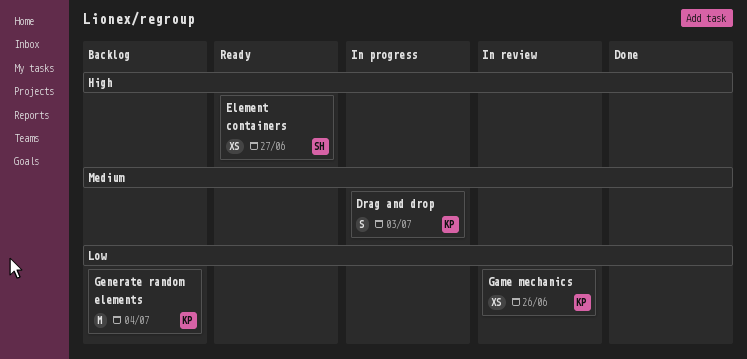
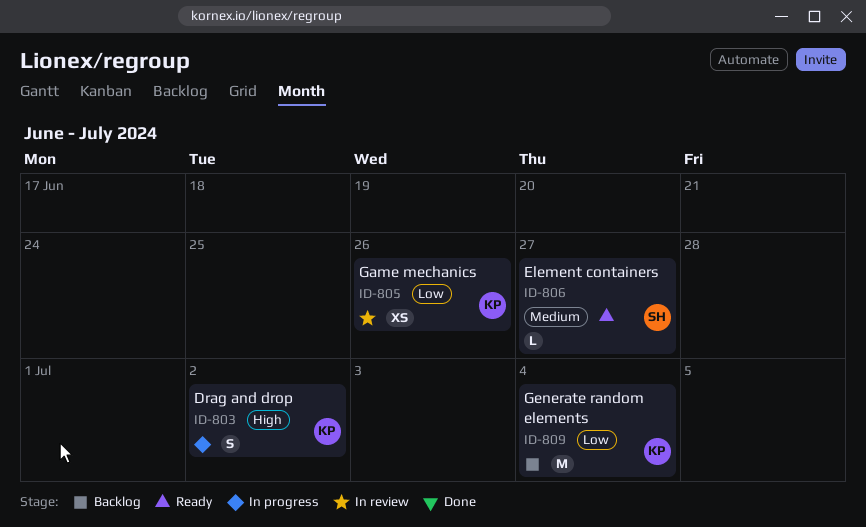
Drag and drop, priority: Medium -> High
Drag and drop, due: Jul 3 -> Jul 2
Element containers, priority: High -> Medium
Element containers, estimate: XS -> L

